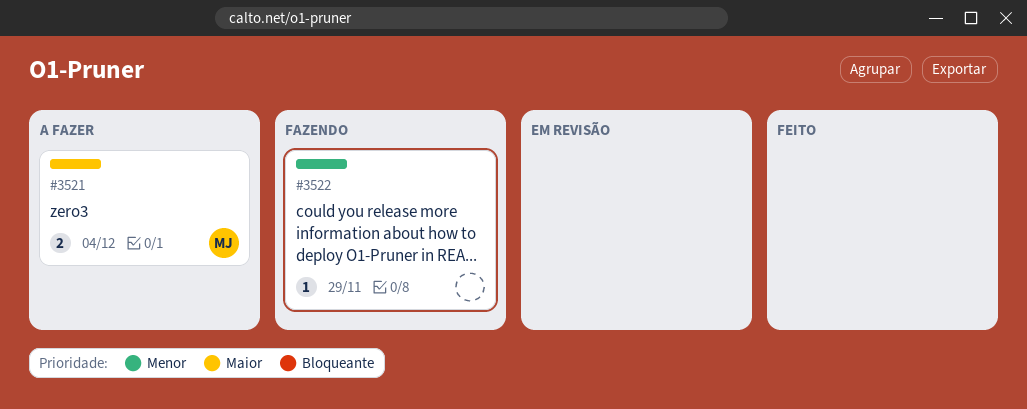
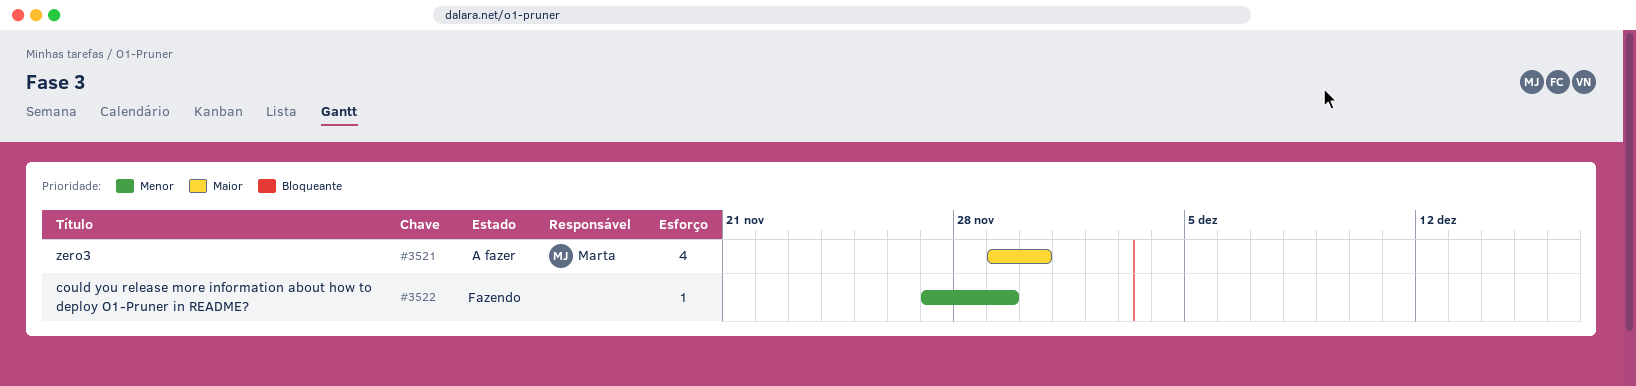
#3521, estimate: 2 -> 4
#3521, due: Dec 4 -> Nov 30

